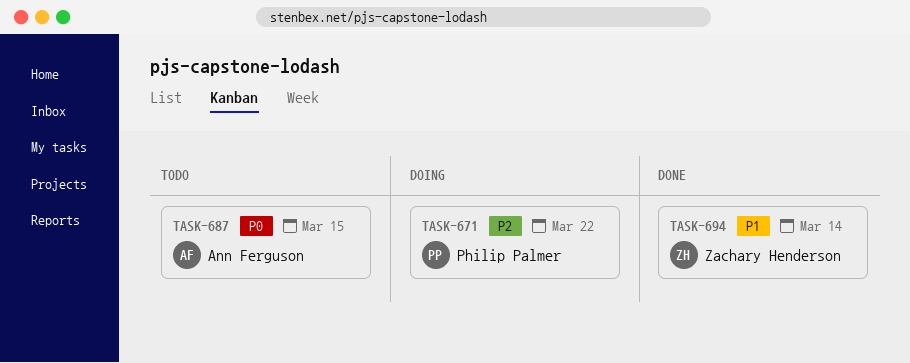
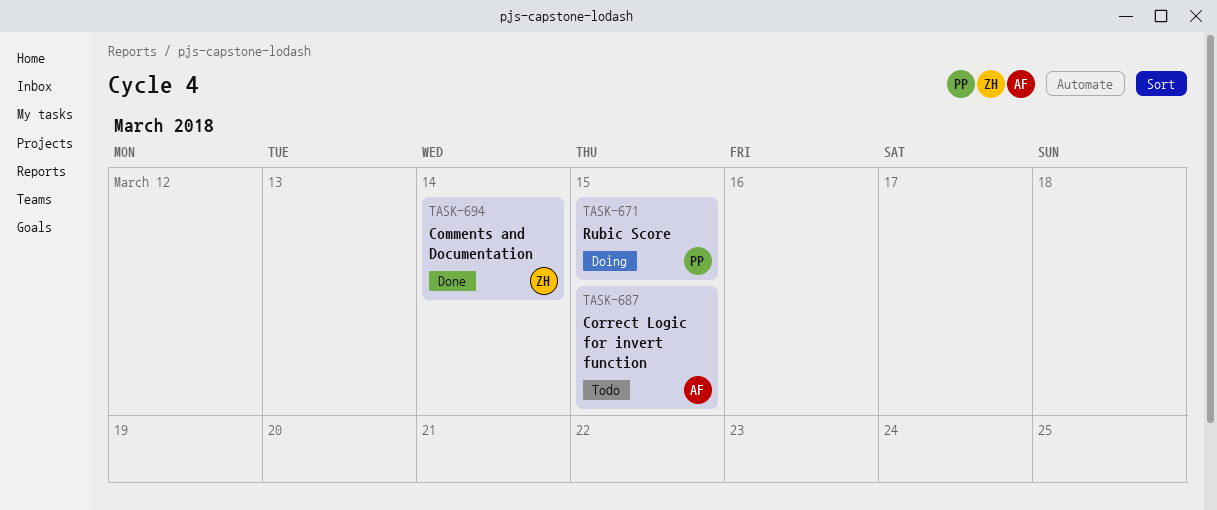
TASK-671, due: Mar 22 -> Mar 15

